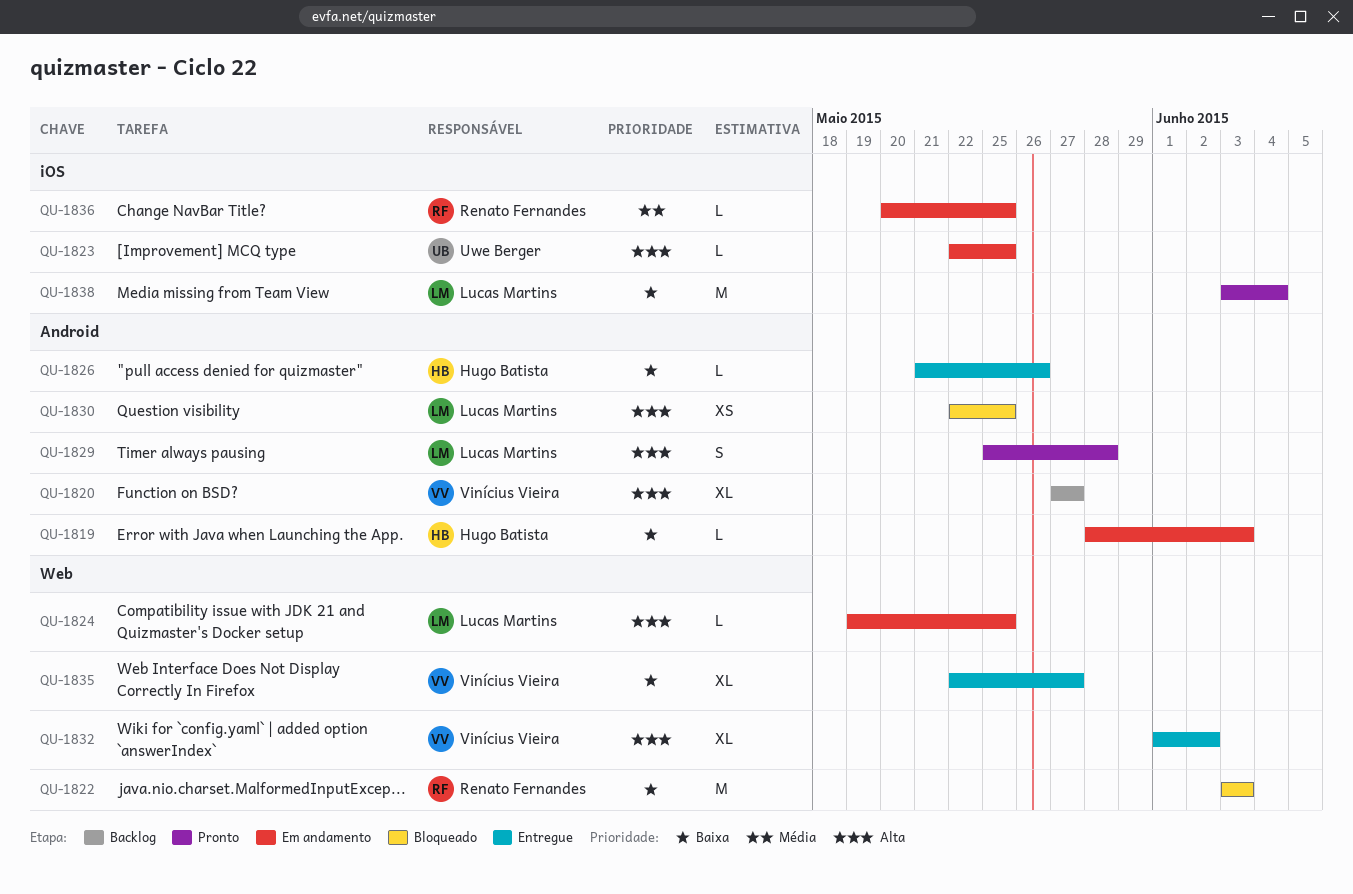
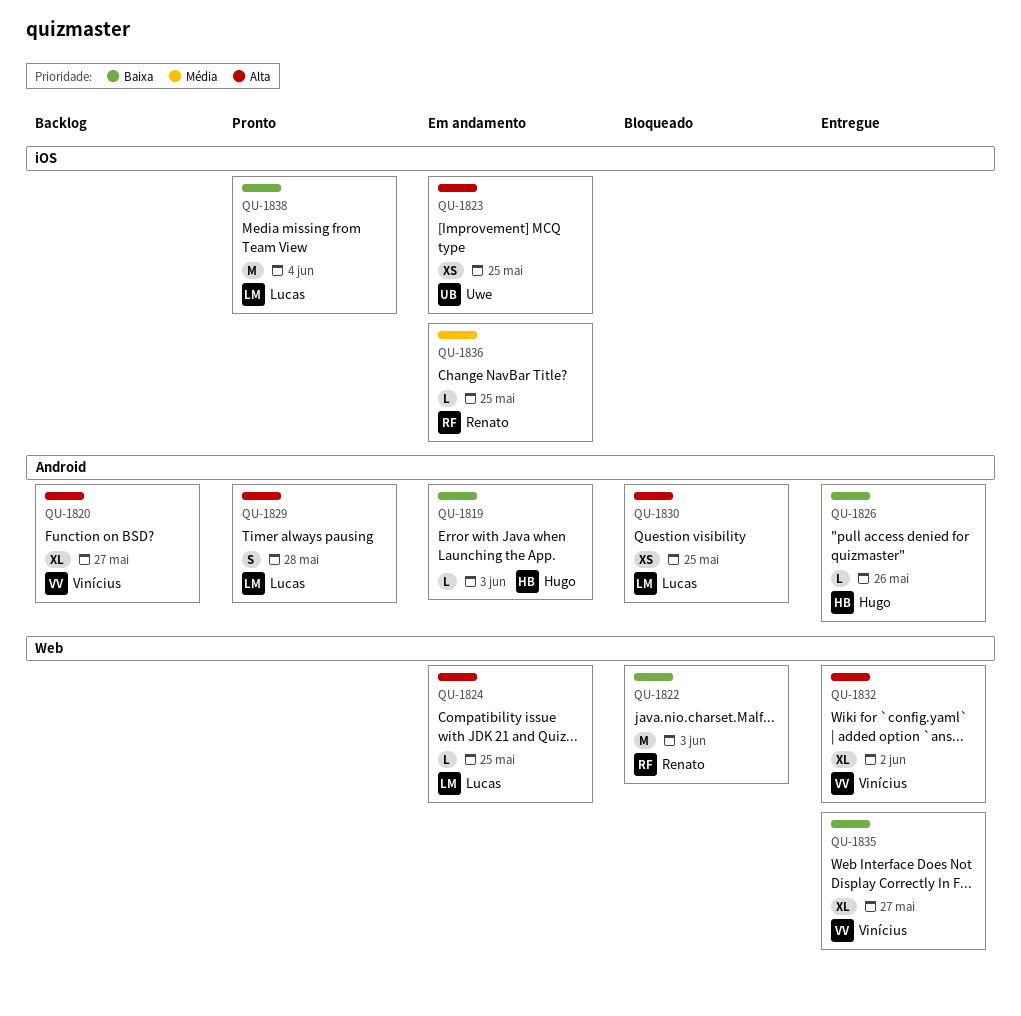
QU-1823, estimate: L -> XS

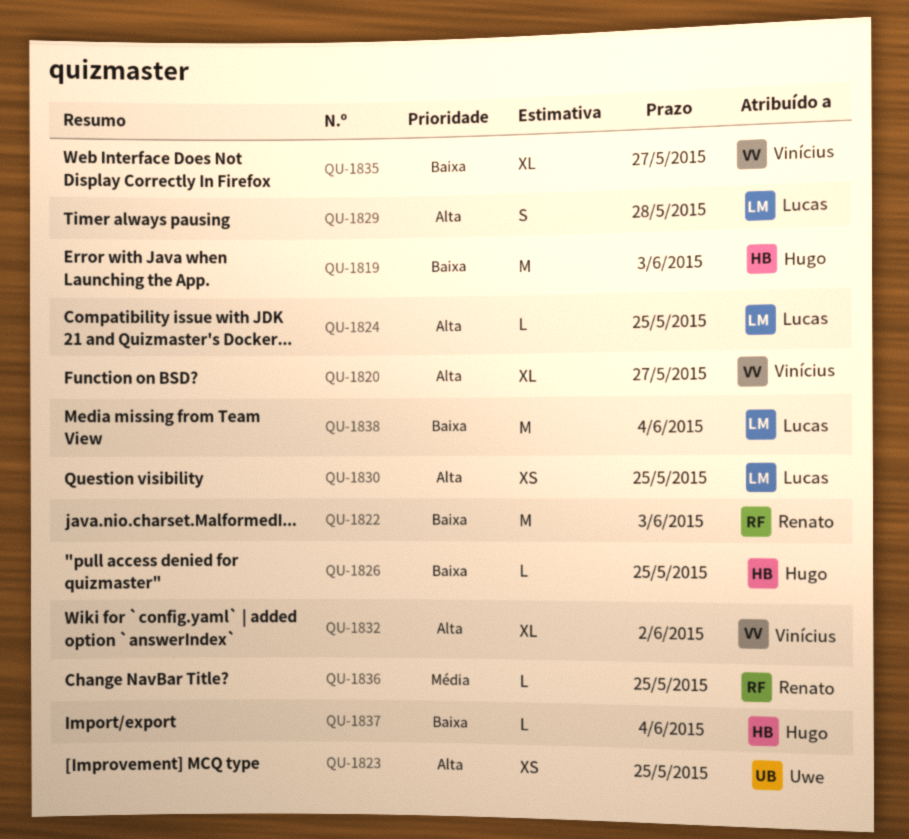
QU-1819, estimate: L -> M
QU-1826, due: May 26 -> May 25
QU-1837: none -> present

